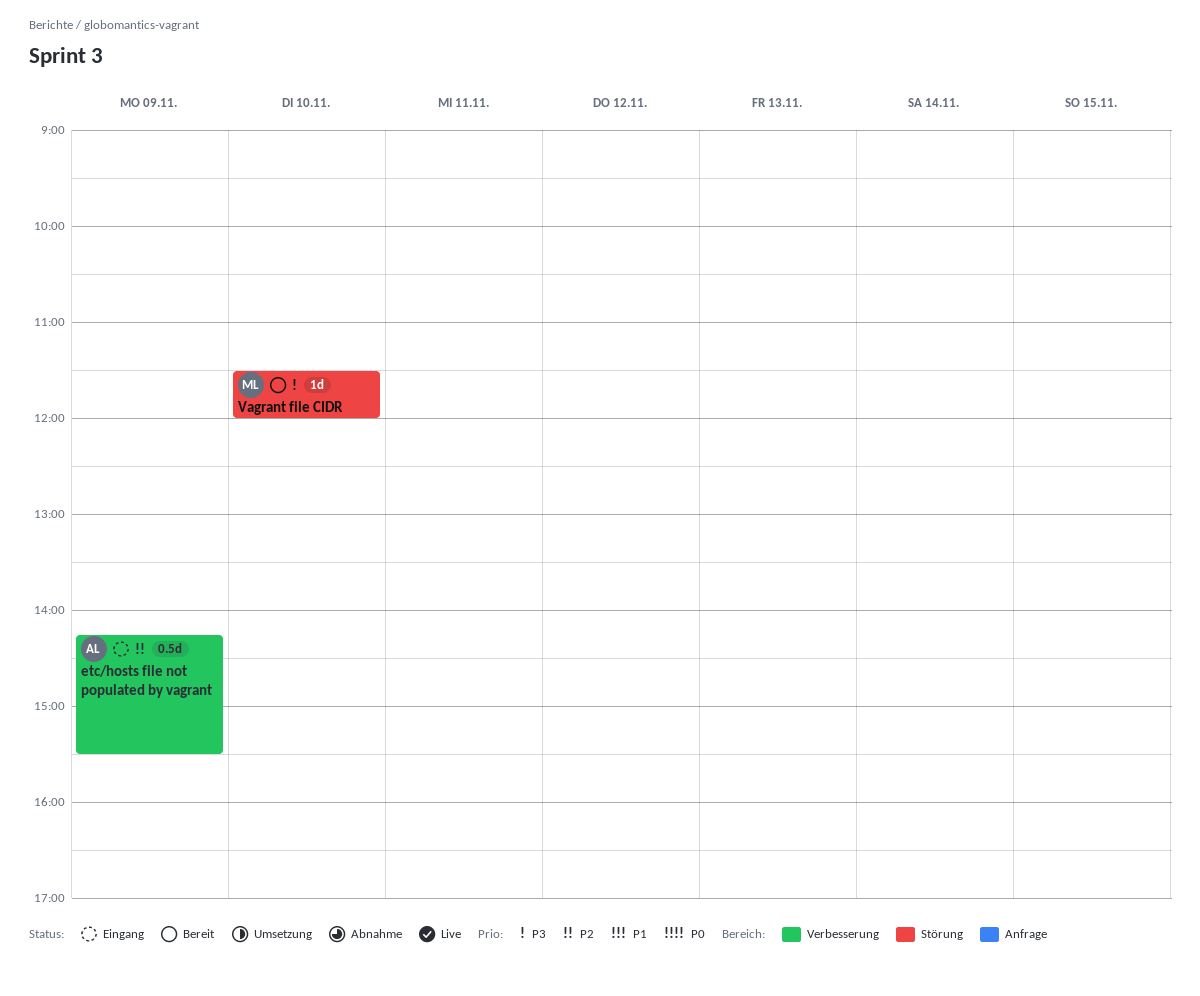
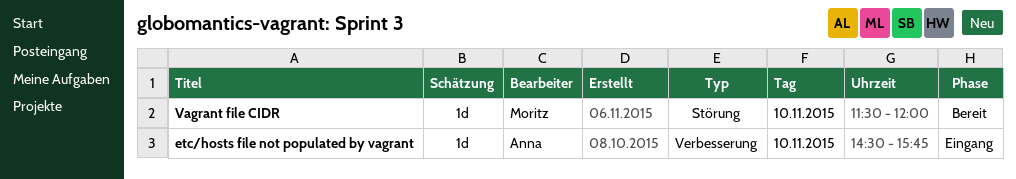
etc/hosts file not populated by vagrant, estimate: 0.5d -> 1d
etc/hosts file not populated by vagrant, day: Nov 9 -> Nov 10
etc/hosts file not populated by vagrant, begins: 14:15 -> 14:30
etc/hosts file not populated by vagrant, ends: 15:30 -> 15:45

